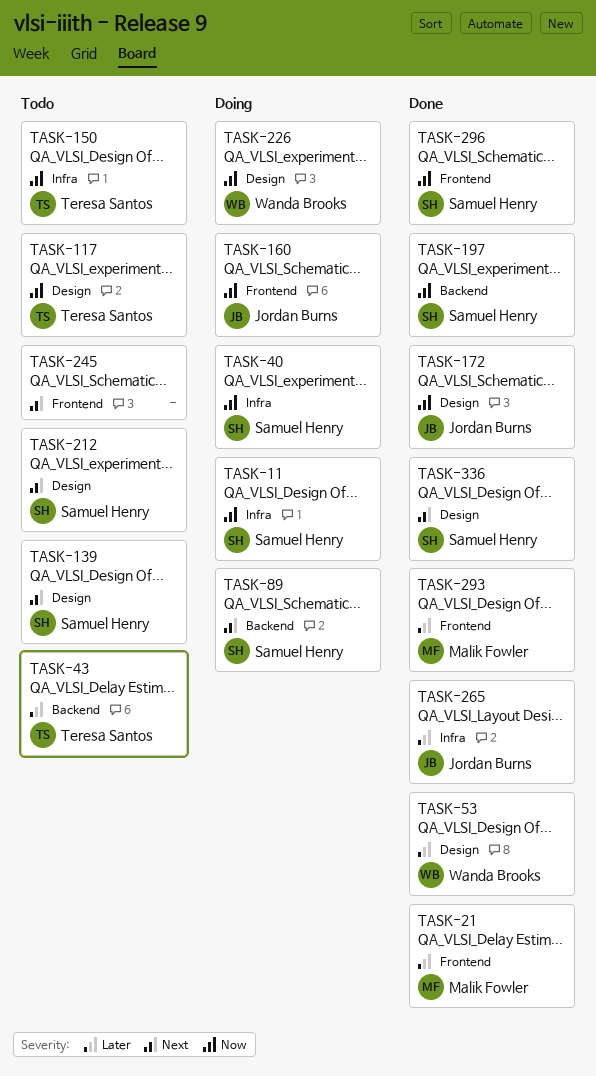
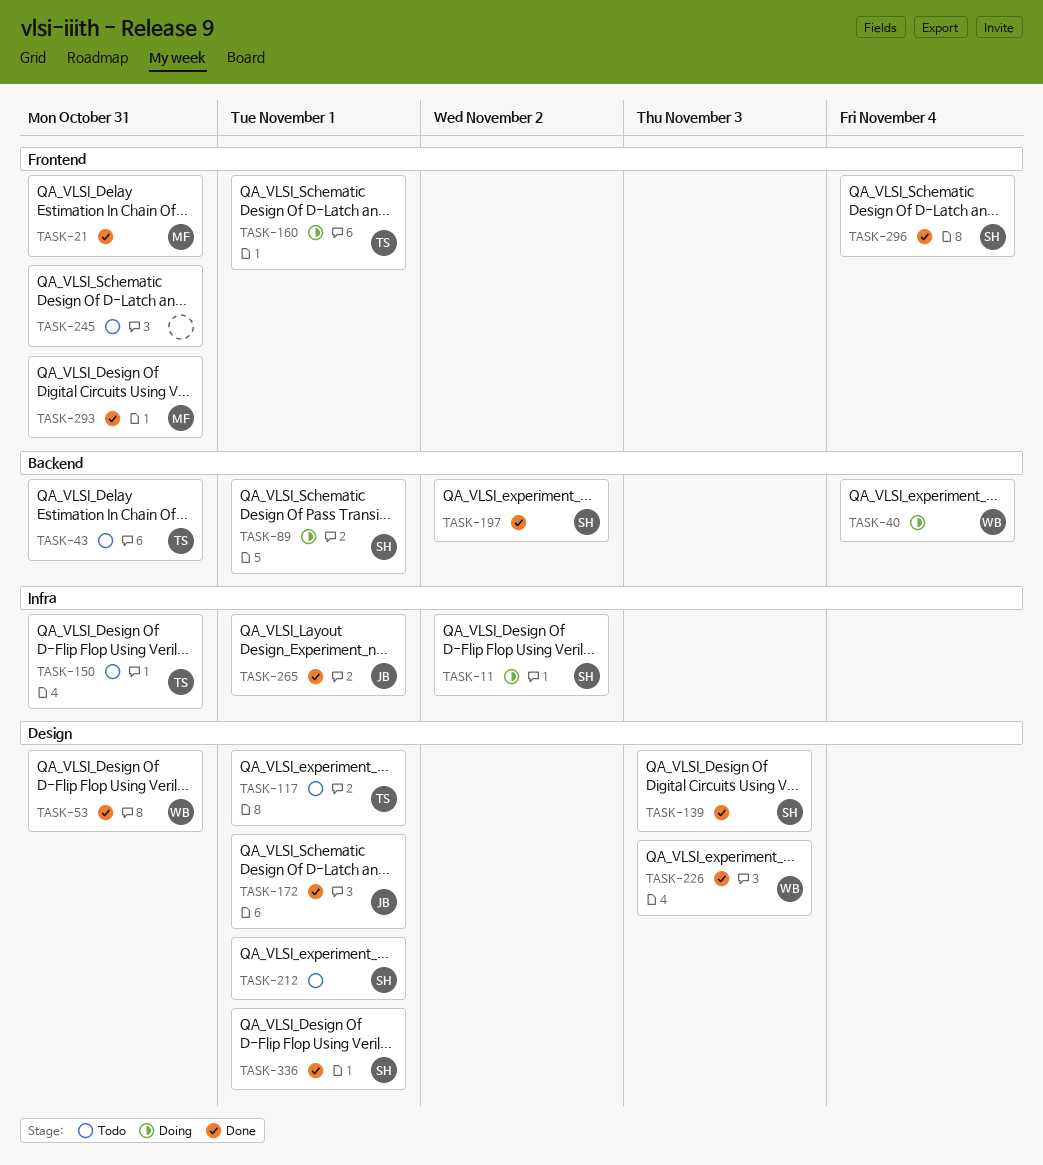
TASK-40, owner: Samuel Henry -> Wanda Brooks
TASK-40, label: Infra -> Backend
TASK-139, status: Todo -> Done
TASK-160, owner: Jordan Burns -> Teresa Santos
TASK-226, status: Doing -> Done

